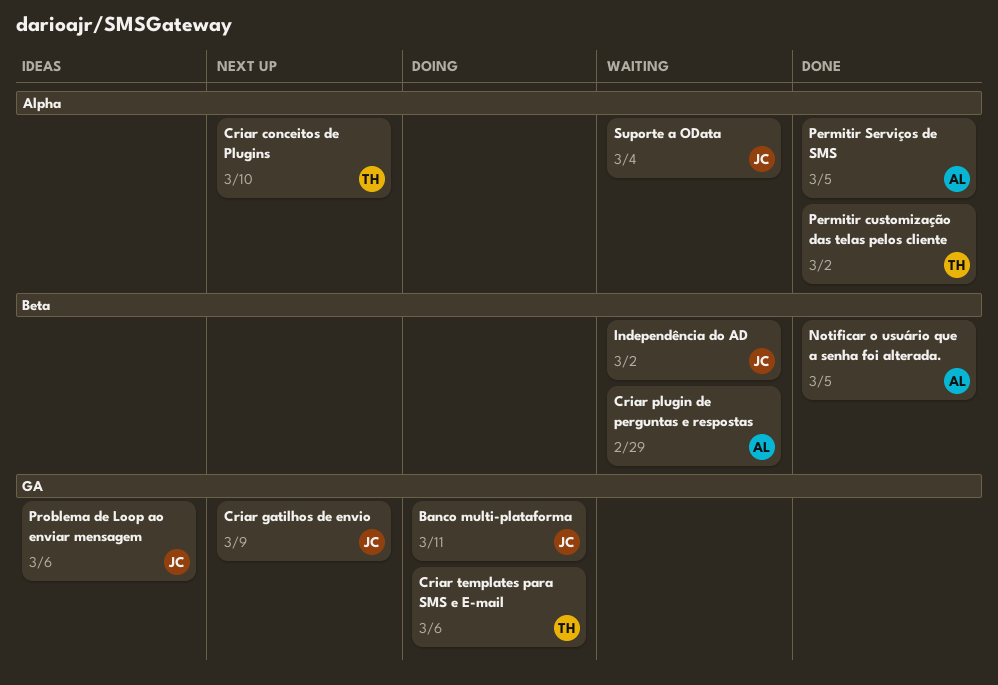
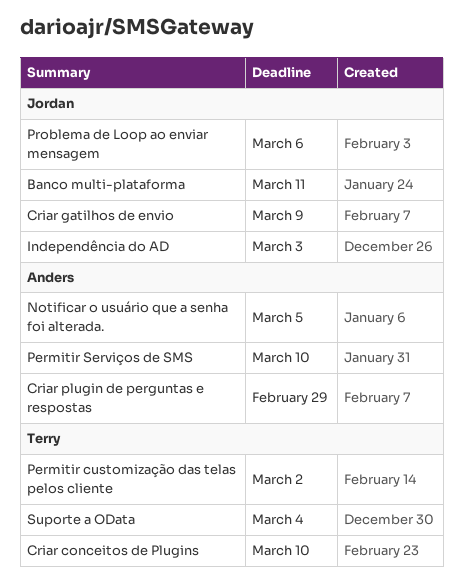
Criar templates para SMS e E-mail: present -> none
Independência do AD, due: Mar 2 -> Mar 3
Permitir Serviços de SMS, due: Mar 5 -> Mar 10
Suporte a OData, owner: Jordan -> Terry

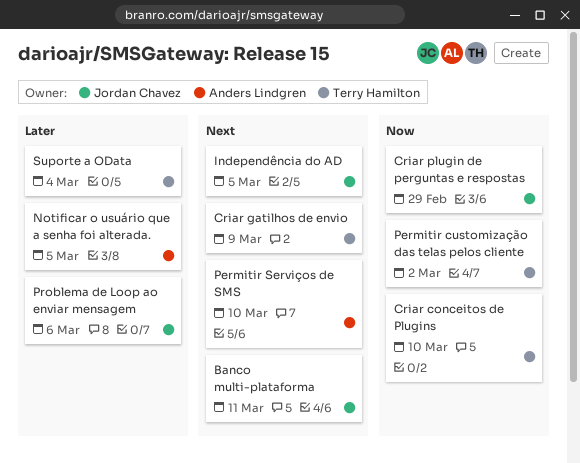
Criar gatilhos de envio, owner: Jordan Chavez -> Terry Hamilton
Criar plugin de perguntas e respostas, owner: Anders Lindgren -> Jordan Chavez
Independência do AD, due: Mar 3 -> Mar 5

